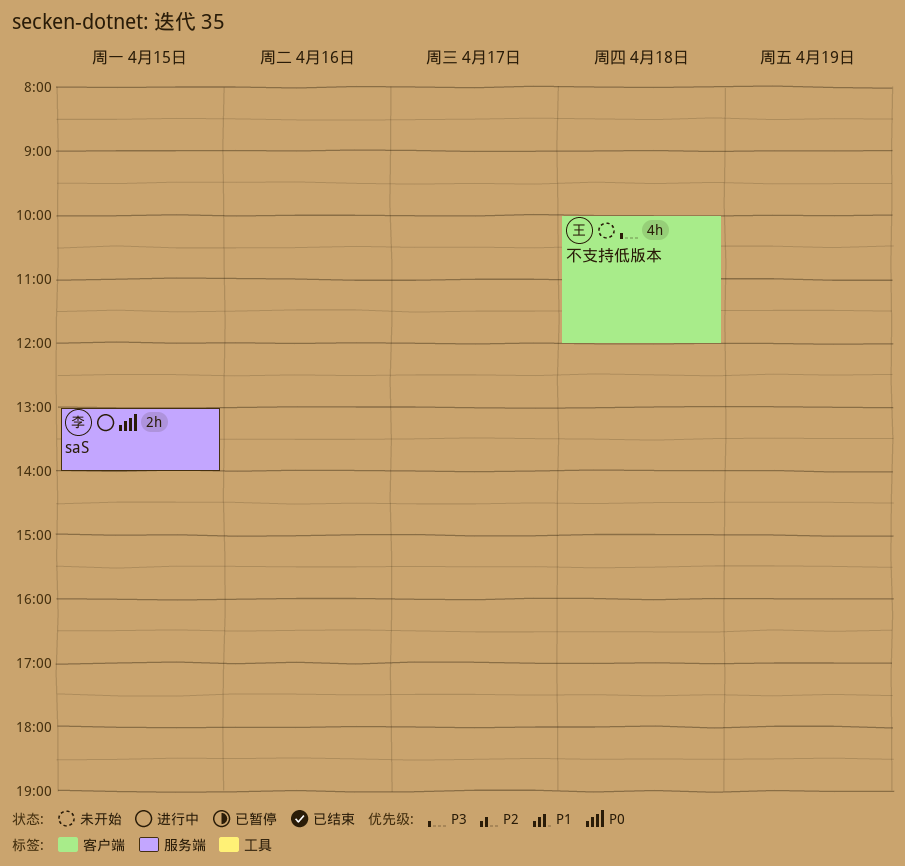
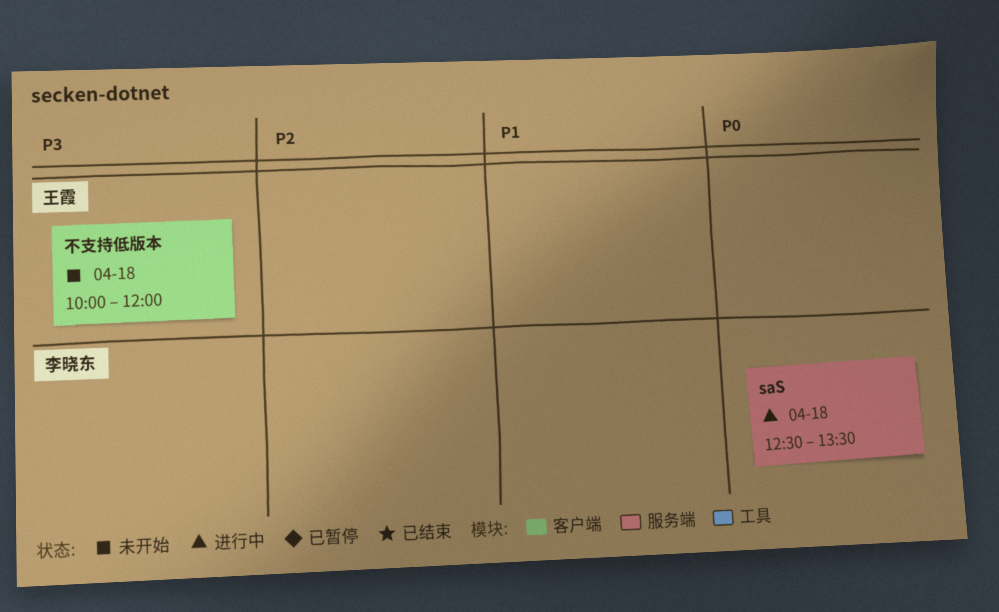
saS, day: Apr 15 -> Apr 18
saS, begins: 13:00 -> 12:30
saS, ends: 14:00 -> 13:30

